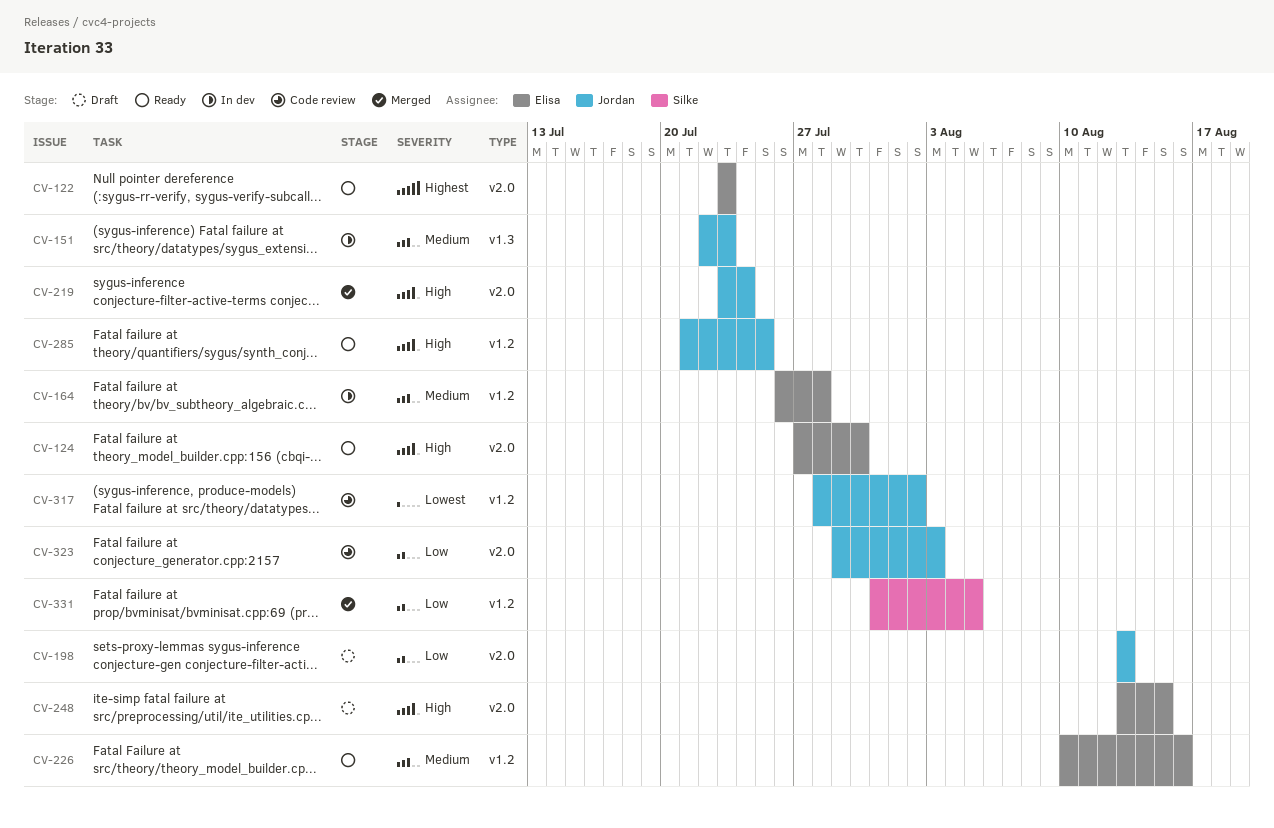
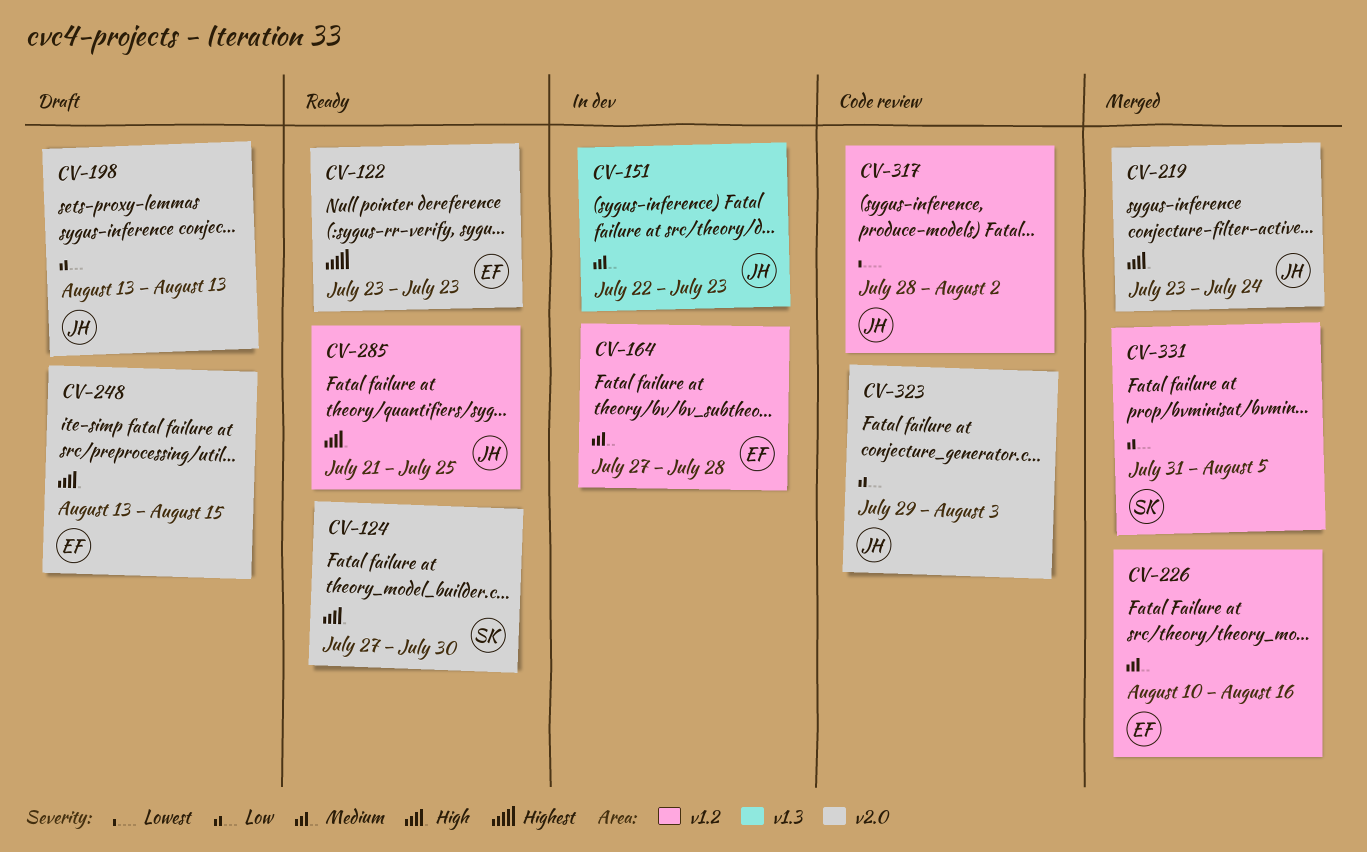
CV-124, owner: Elisa -> Silke
CV-164, start: Jul 26 -> Jul 27
CV-226, status: Ready -> Merged

